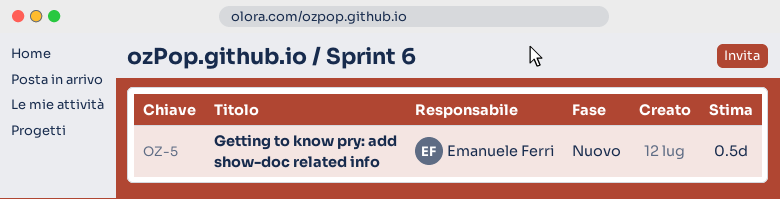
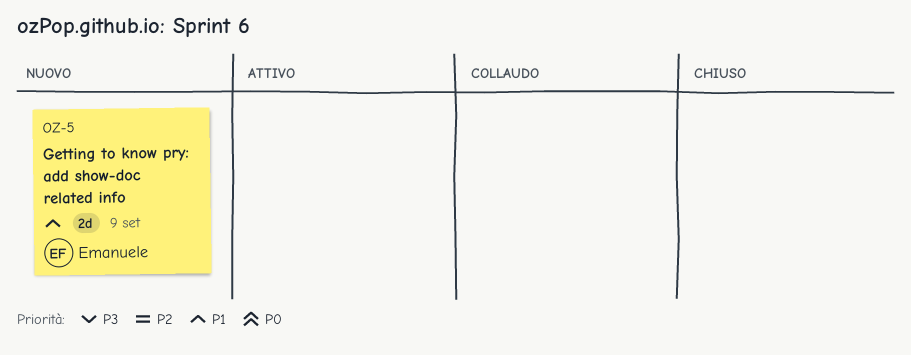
OZ-5, estimate: 0.5d -> 2d

